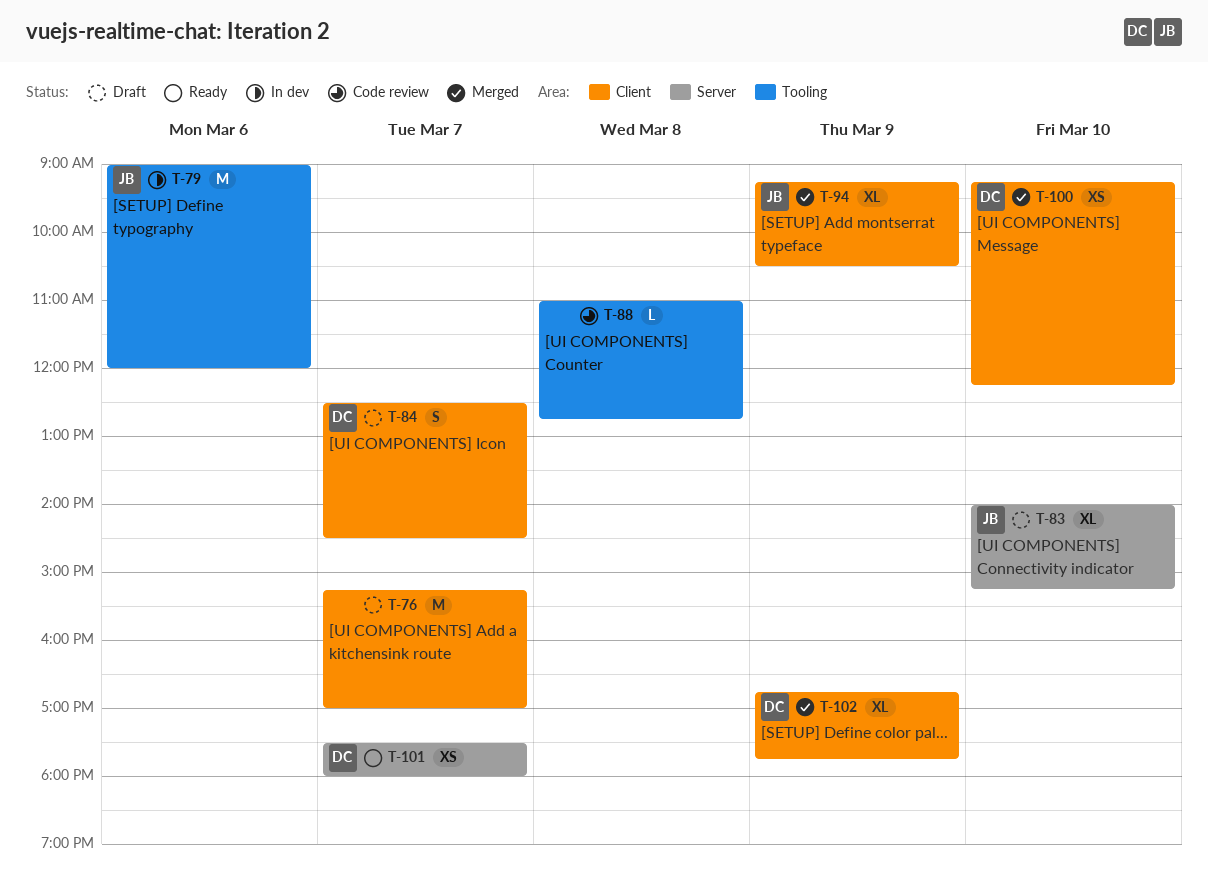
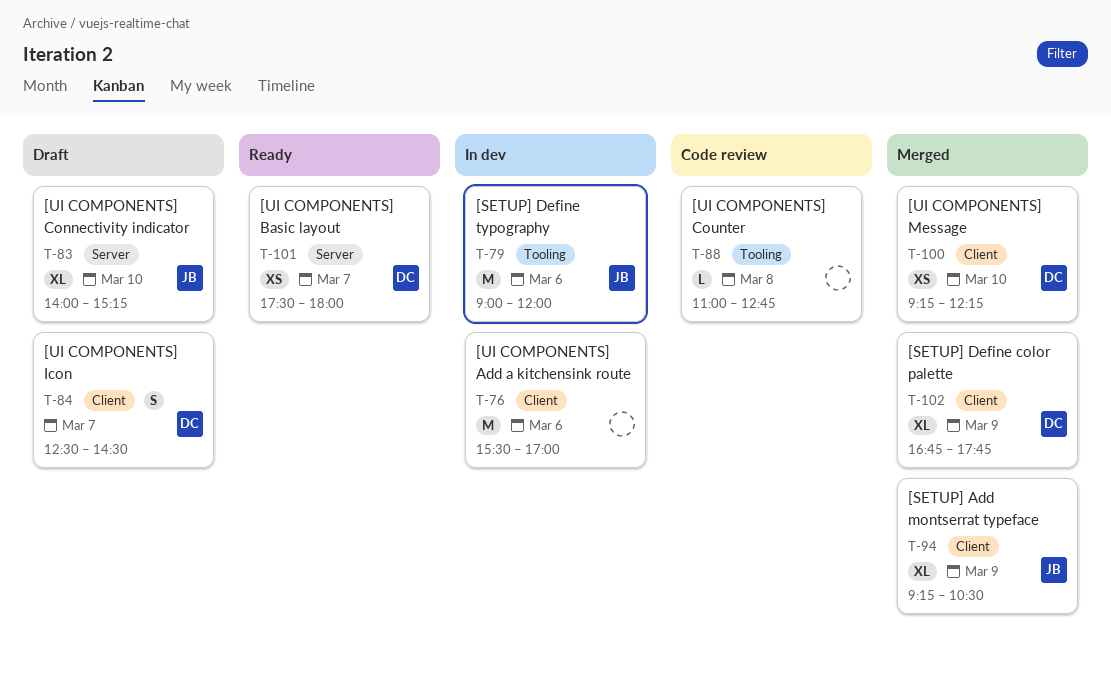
T-76, status: Draft -> In dev
T-76, day: Mar 7 -> Mar 6
T-76, begins: 15:15 -> 15:30

